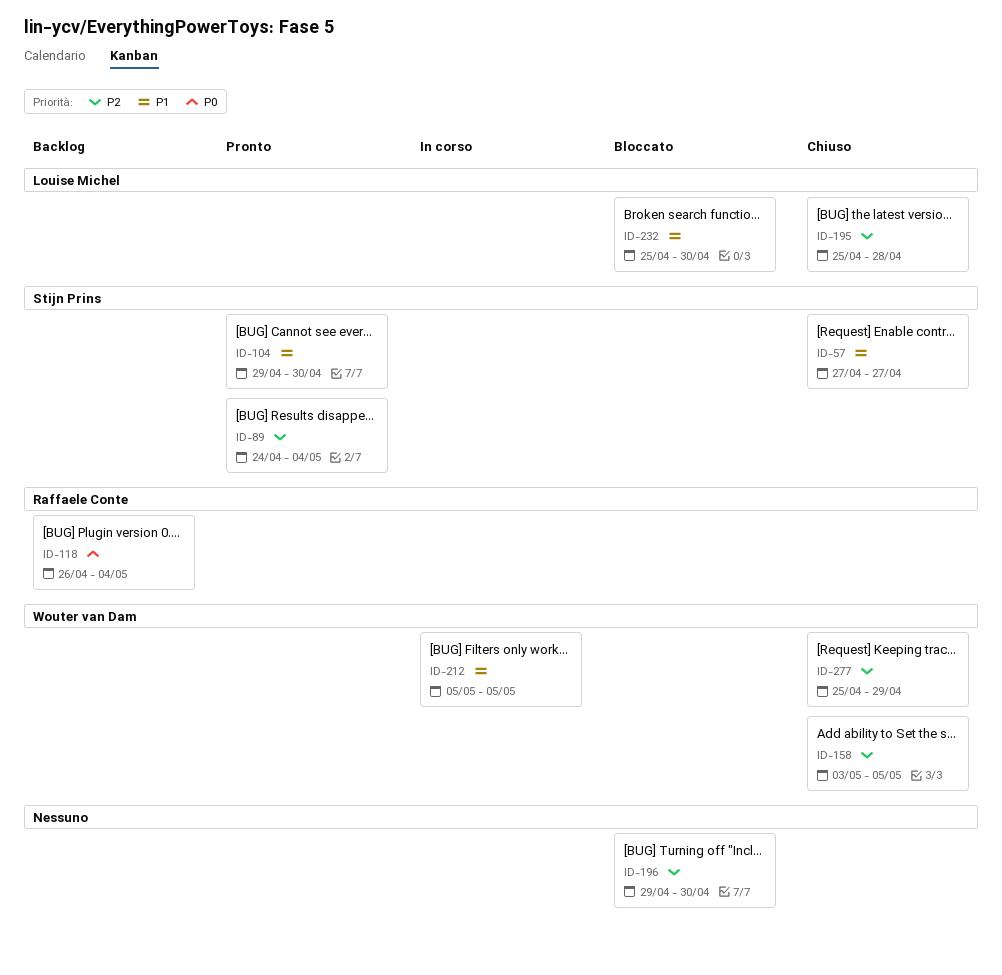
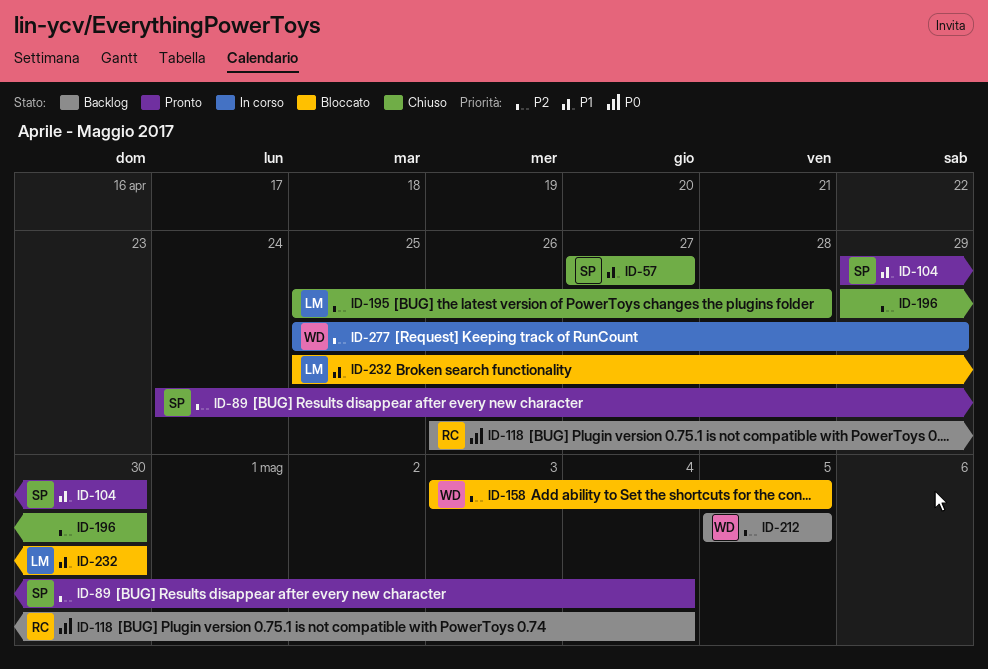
ID-158, status: Chiuso -> Bloccato
ID-196, status: Bloccato -> Chiuso
ID-212, status: In corso -> Backlog
ID-212, priority: P1 -> P2
ID-277, status: Chiuso -> In corso

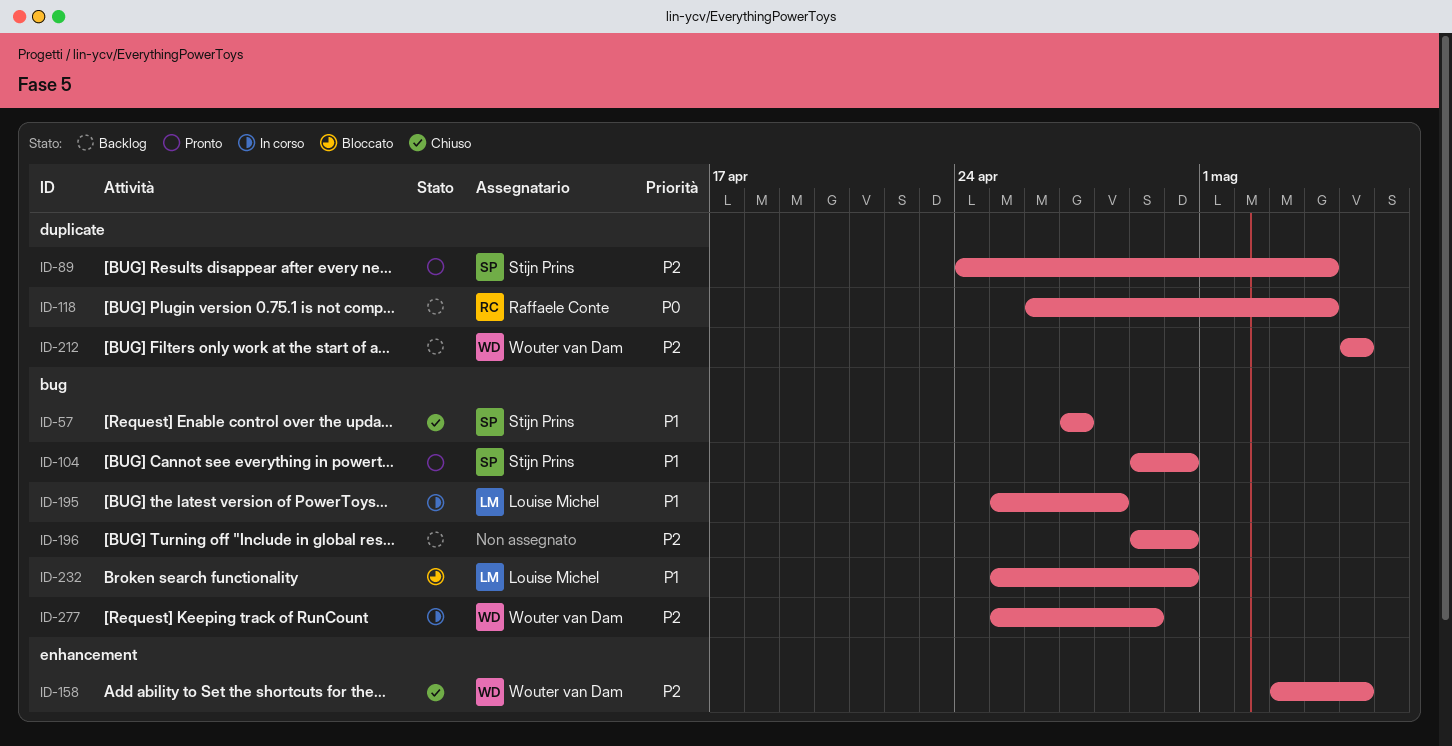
ID-158, status: Bloccato -> Chiuso
ID-195, status: Chiuso -> In corso
ID-195, priority: P2 -> P1
ID-196, status: Chiuso -> Backlog

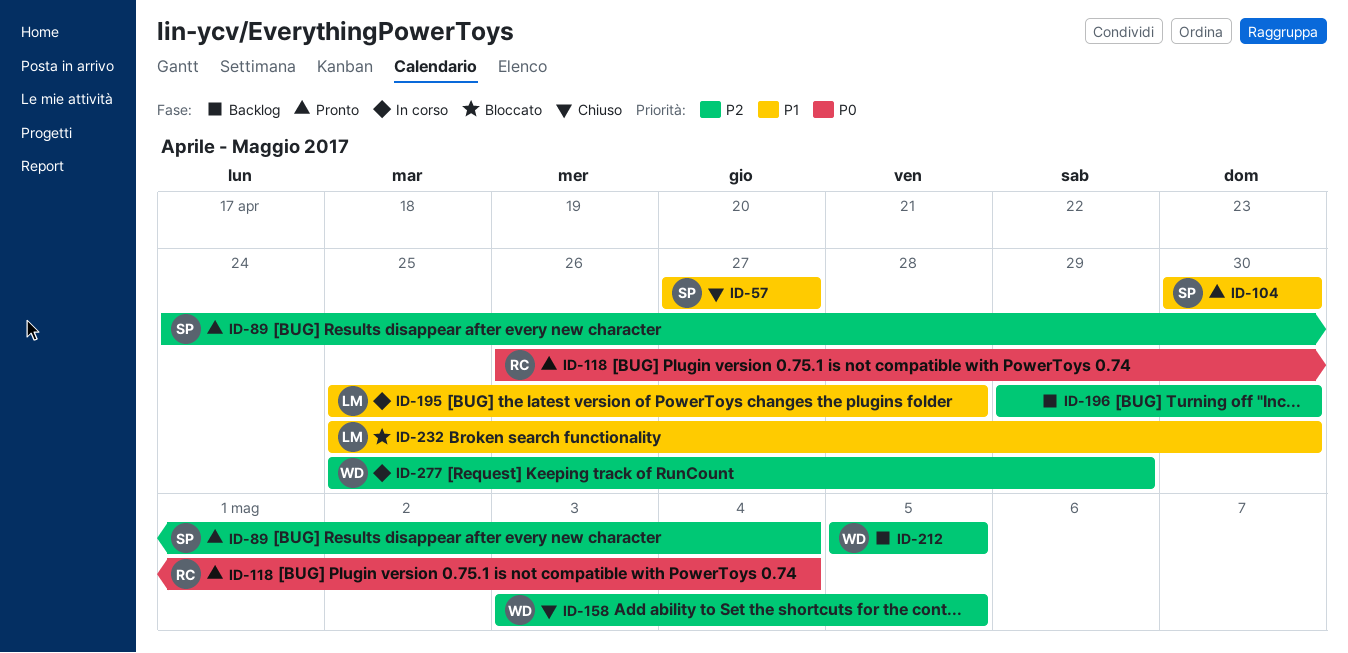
ID-104, start: Apr 29 -> Apr 30
ID-118, status: Backlog -> Pronto

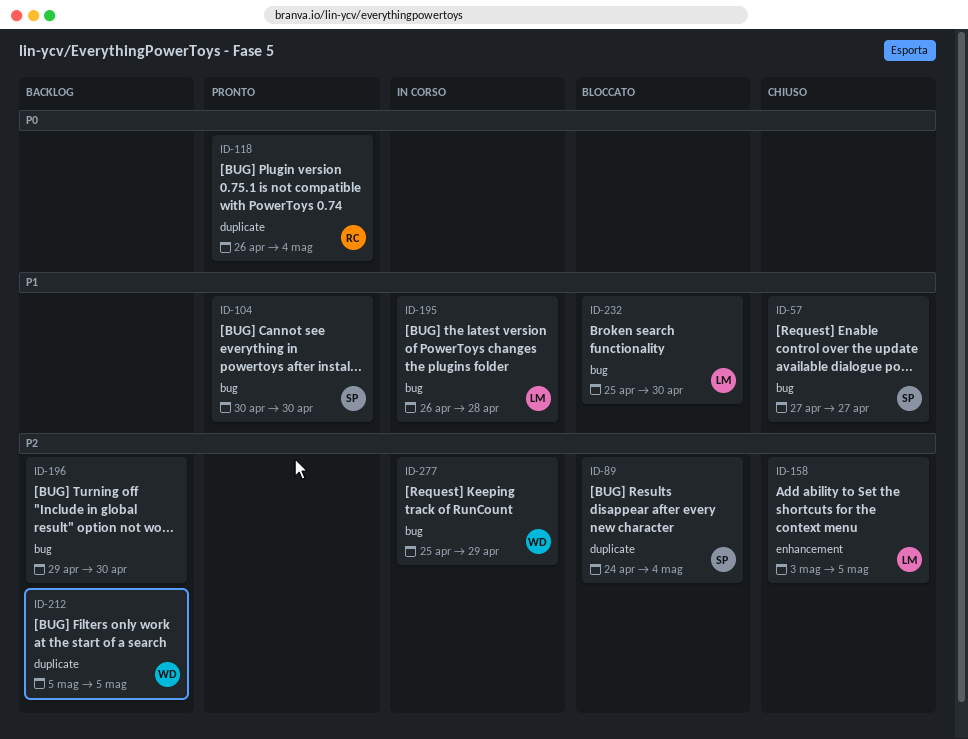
ID-89, status: Pronto -> Bloccato
ID-158, owner: WD -> LM
ID-195, start: Apr 25 -> Apr 26

